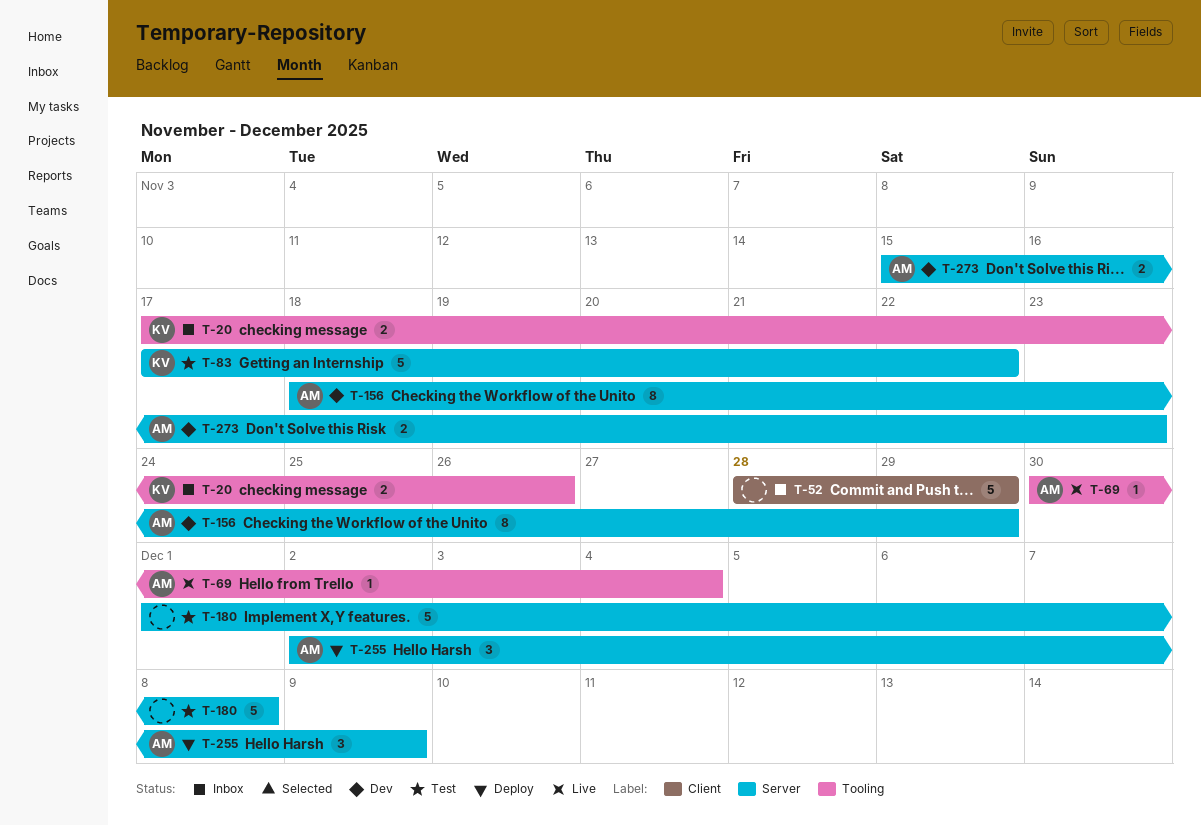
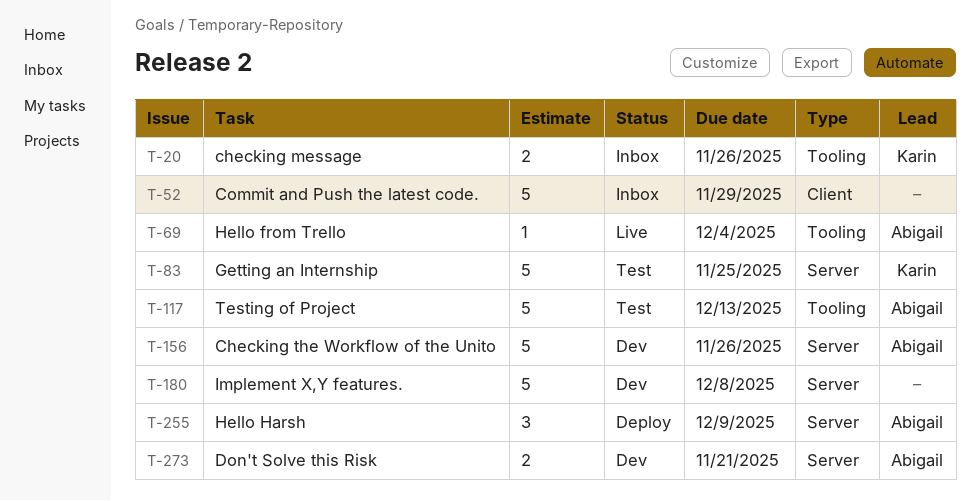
T-83, due: Nov 22 -> Nov 25
T-117: none -> present
T-156, estimate: 8 -> 5
T-156, due: Nov 29 -> Nov 26
T-180, status: Test -> Dev
T-273, due: Nov 23 -> Nov 21

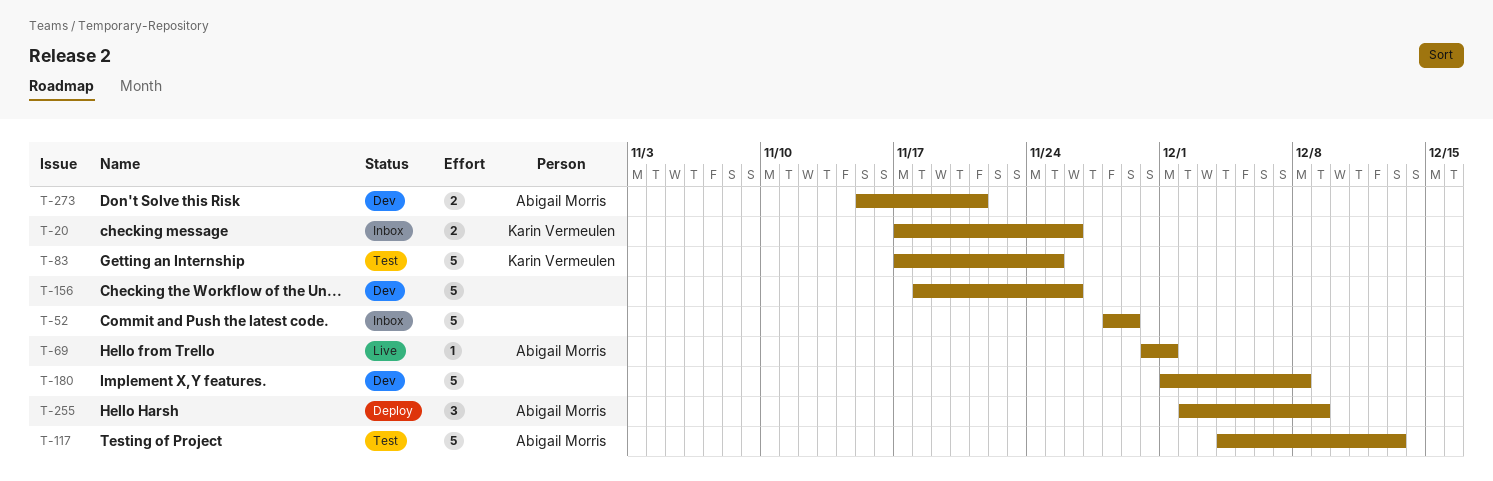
T-69, due: Dec 4 -> Dec 1
T-156, owner: Abigail Morris -> none

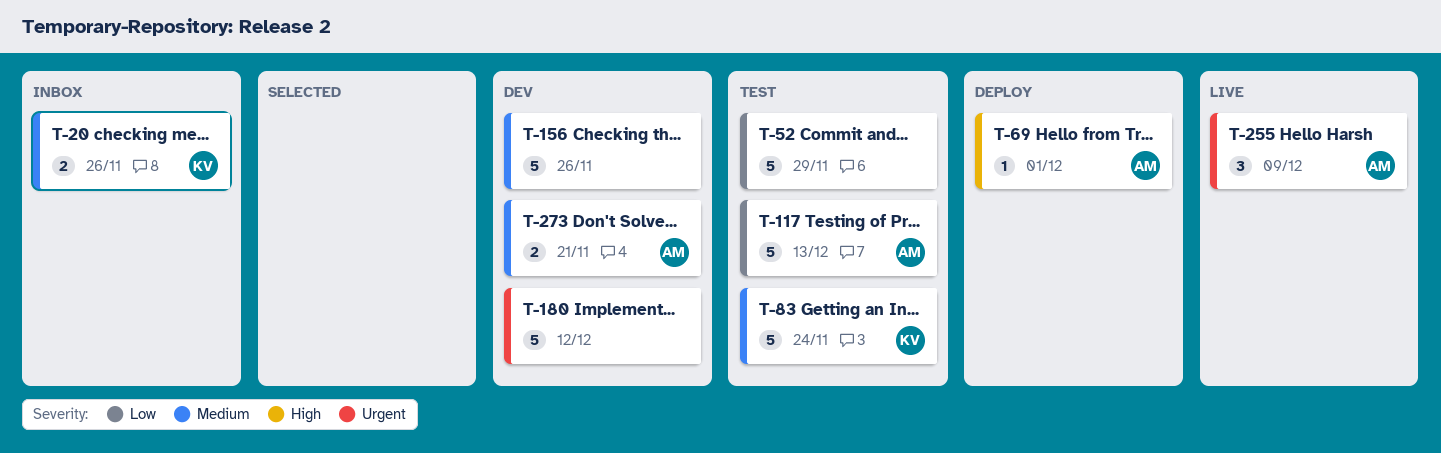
T-52, status: Inbox -> Test
T-69, status: Live -> Deploy
T-83, due: Nov 25 -> Nov 24
T-180, due: Dec 8 -> Dec 12
T-255, status: Deploy -> Live

